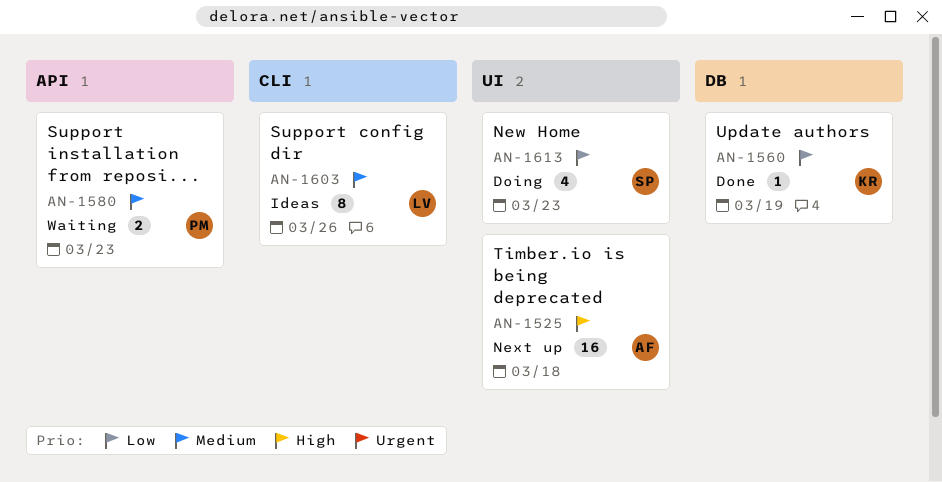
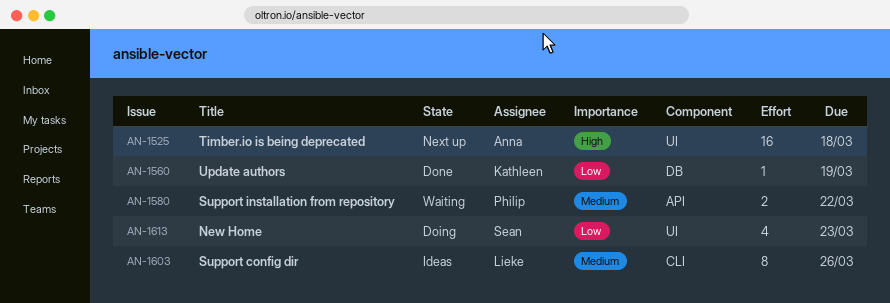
AN-1580, due: Mar 23 -> Mar 22

